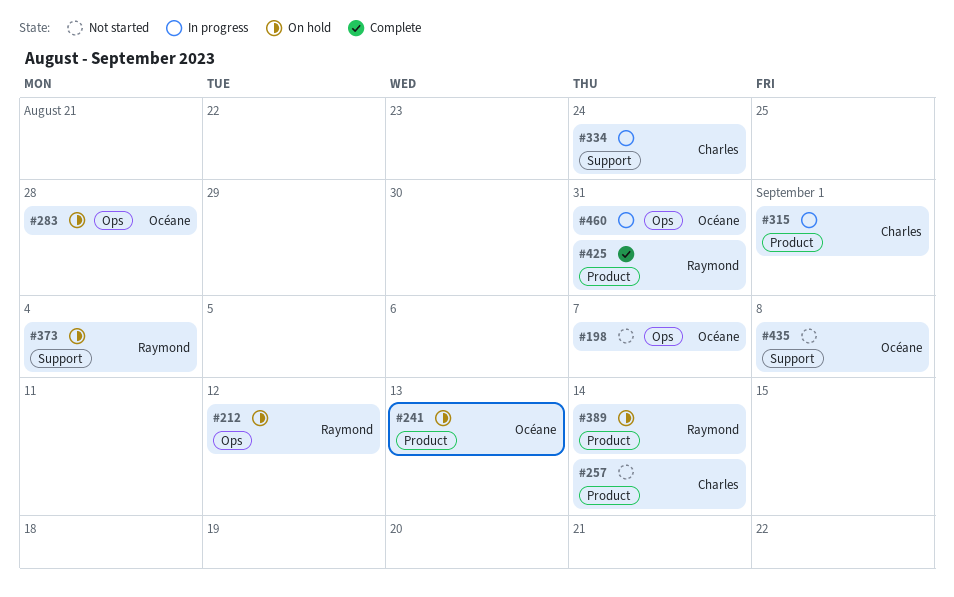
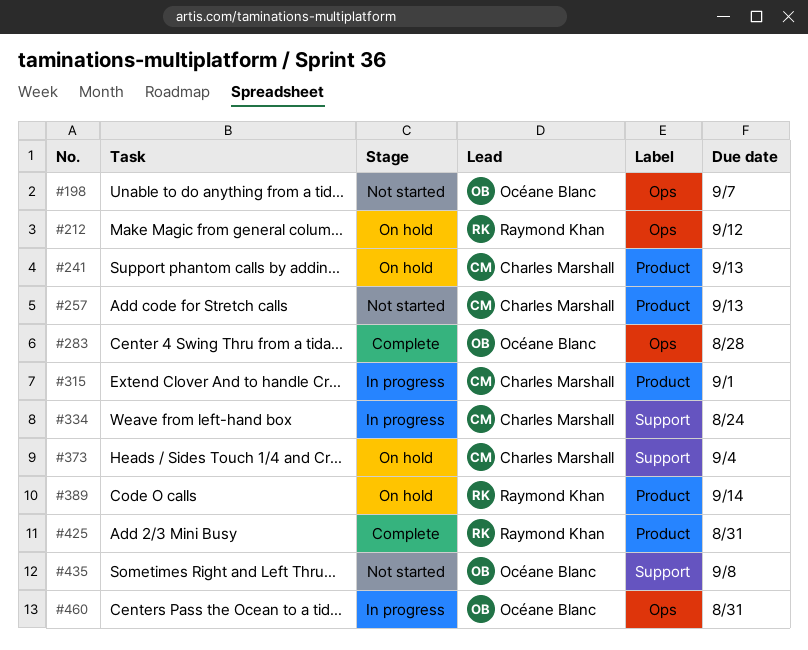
#241, owner: Océane Blanc -> Charles Marshall
#257, due: Sep 14 -> Sep 13
#283, status: On hold -> Complete
#373, owner: Raymond Khan -> Charles Marshall

